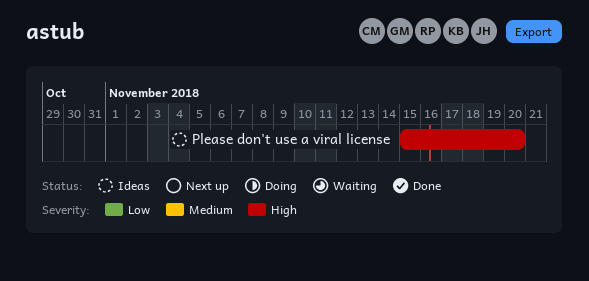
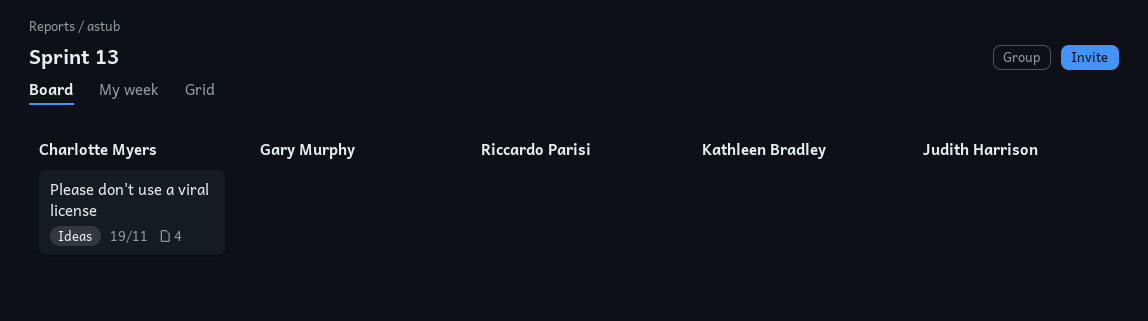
Please don't use a viral license, due: Nov 20 -> Nov 19

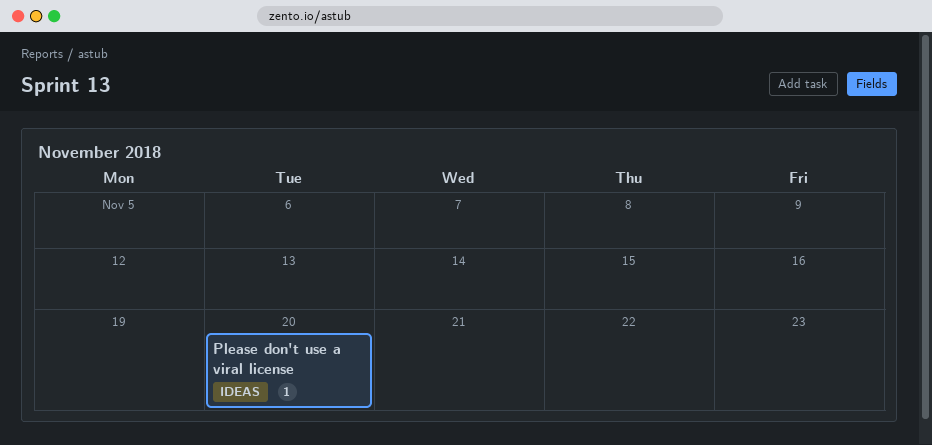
Please don't use a viral license, due: Nov 19 -> Nov 20

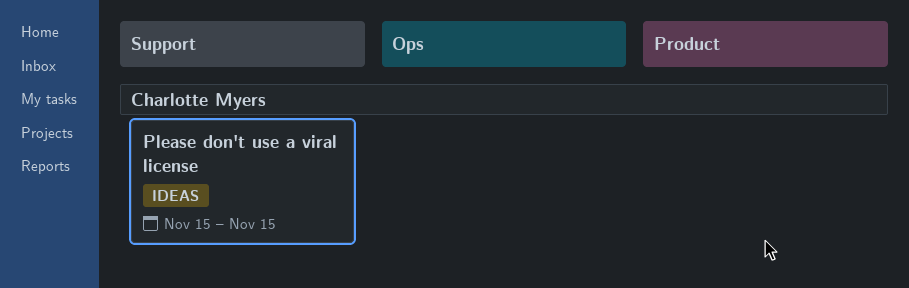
Please don't use a viral license, due: Nov 20 -> Nov 15

